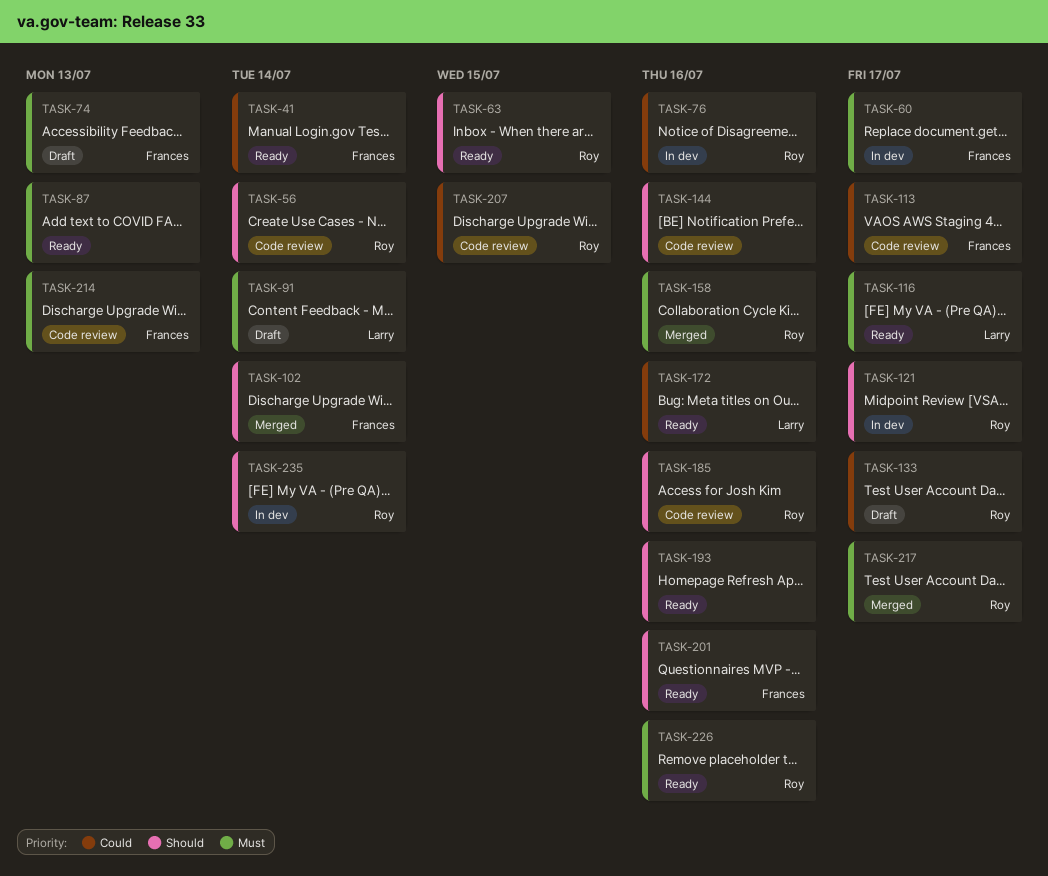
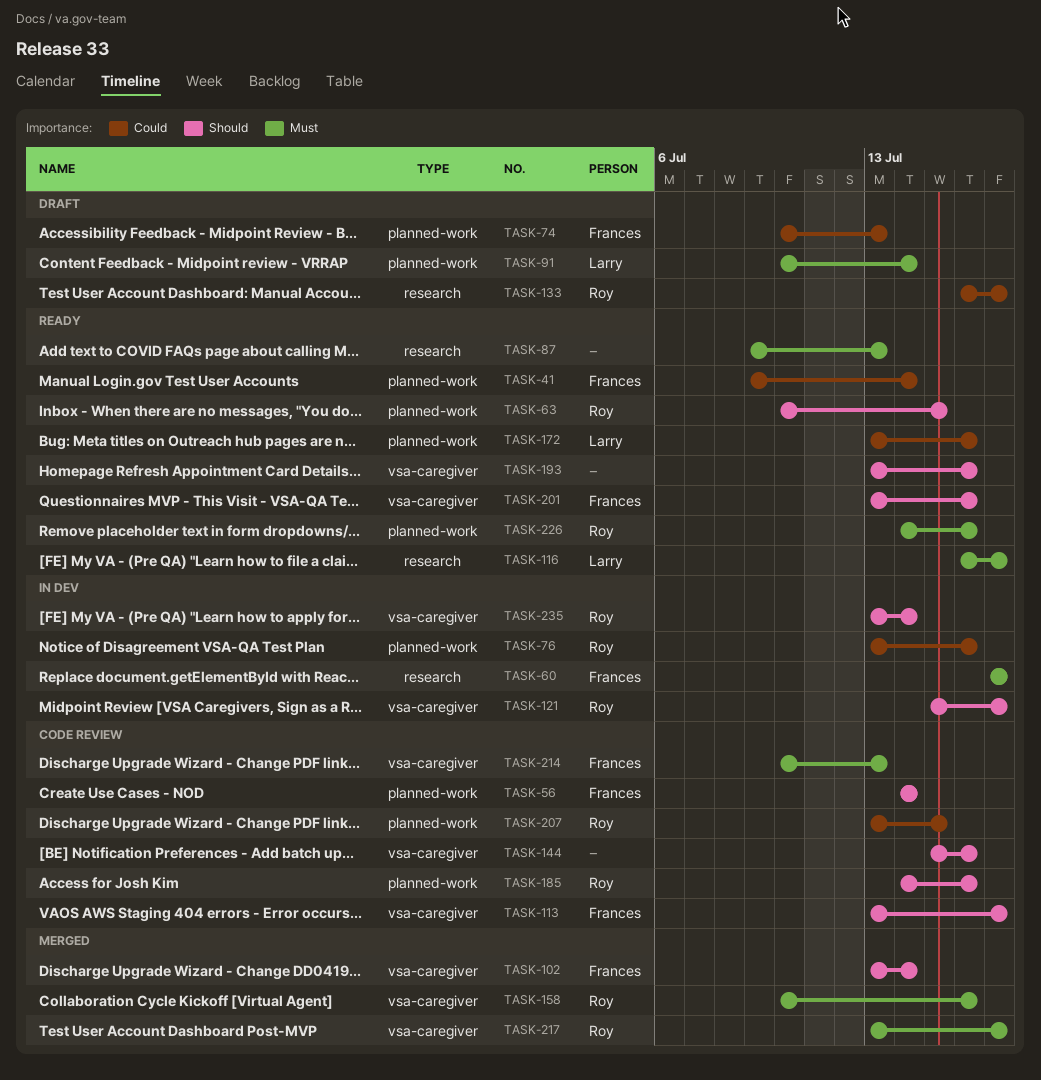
TASK-56, owner: Roy -> Frances
TASK-74, priority: Must -> Could
TASK-113, priority: Could -> Should

